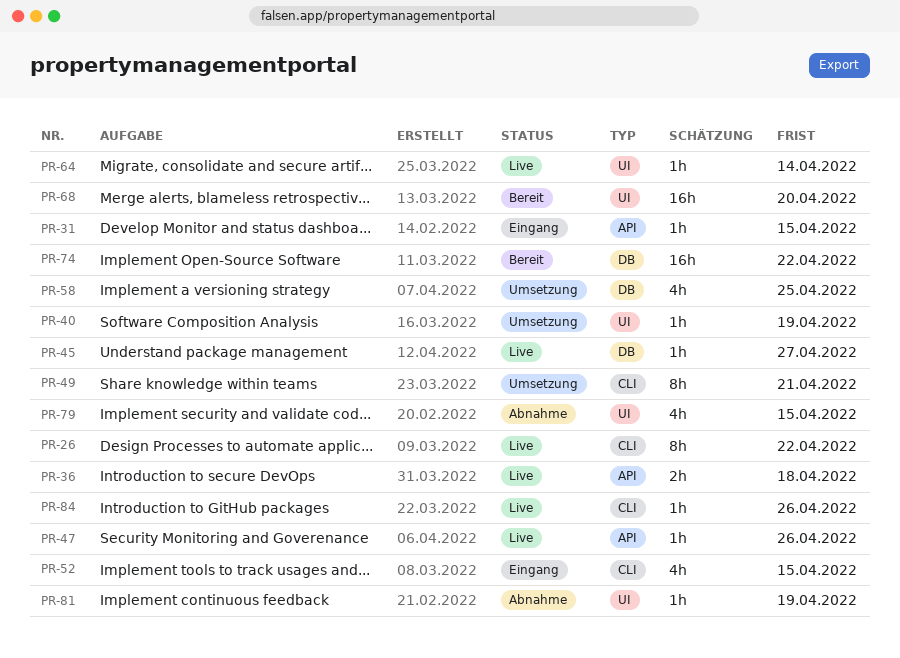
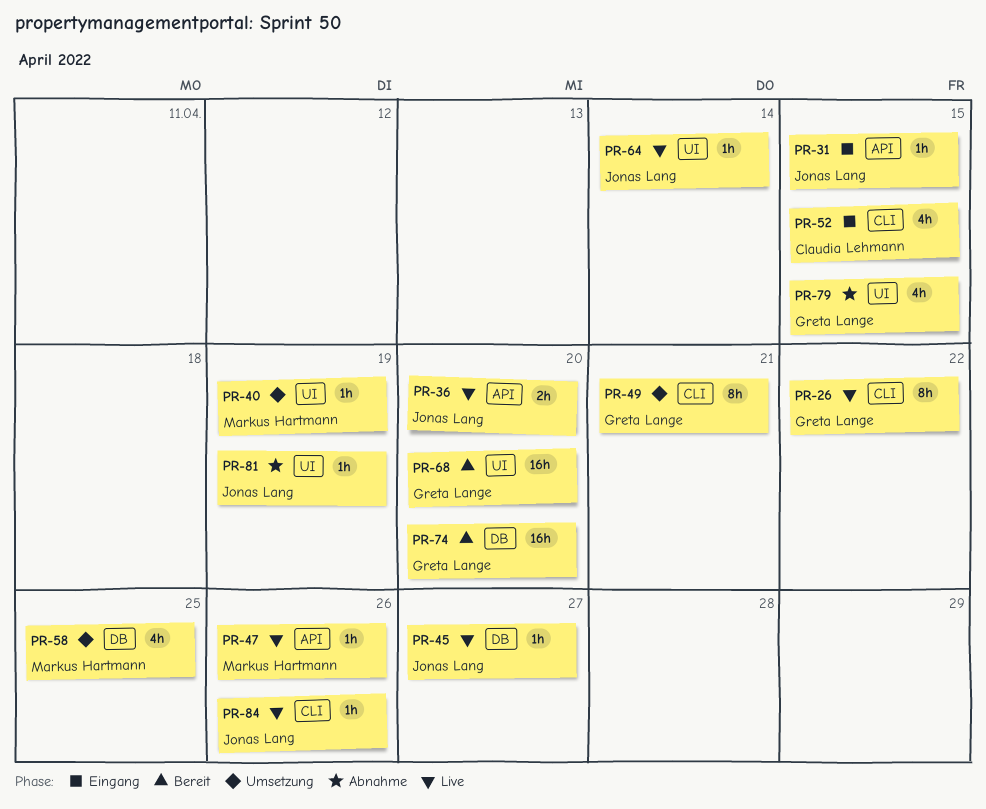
PR-36, due: Apr 18 -> Apr 20
PR-74, due: Apr 22 -> Apr 20

